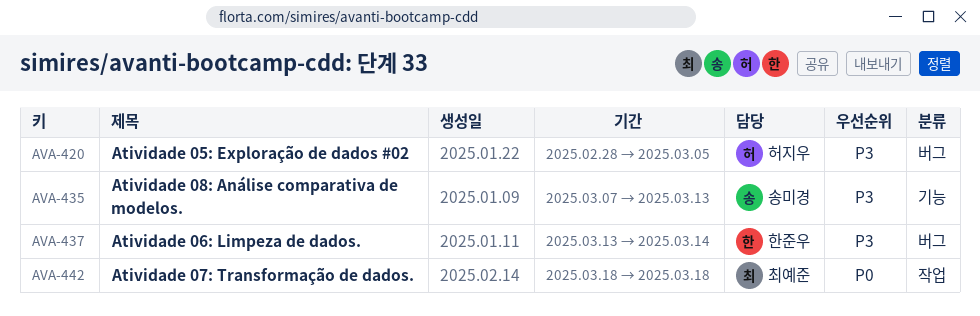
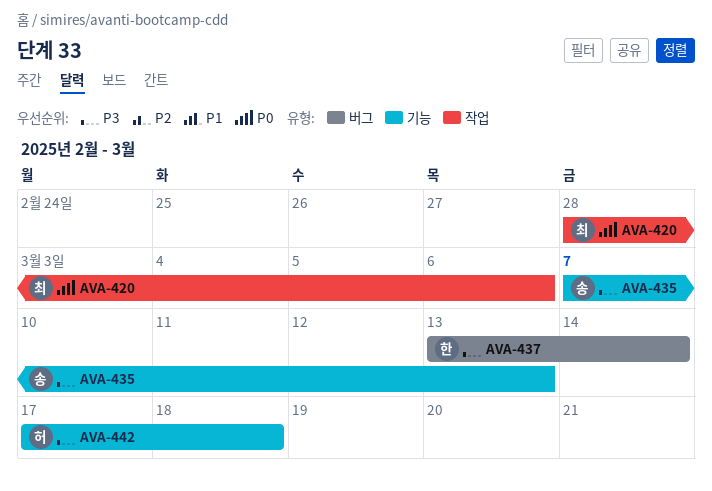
AVA-420, owner: 허지우 -> 최예준
AVA-420, priority: P3 -> P0
AVA-420, label: 버그 -> 작업
AVA-420, due: Mar 5 -> Mar 6
AVA-442, owner: 최예준 -> 허지우
AVA-442, priority: P0 -> P3
AVA-442, label: 작업 -> 기능
AVA-442, start: Mar 18 -> Mar 17

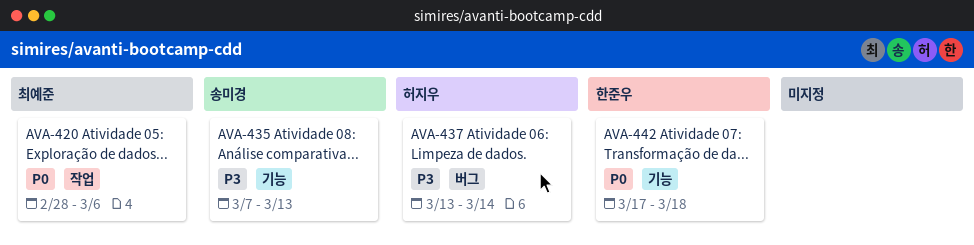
AVA-437, owner: 한준우 -> 허지우
AVA-442, owner: 허지우 -> 한준우
AVA-442, priority: P3 -> P0

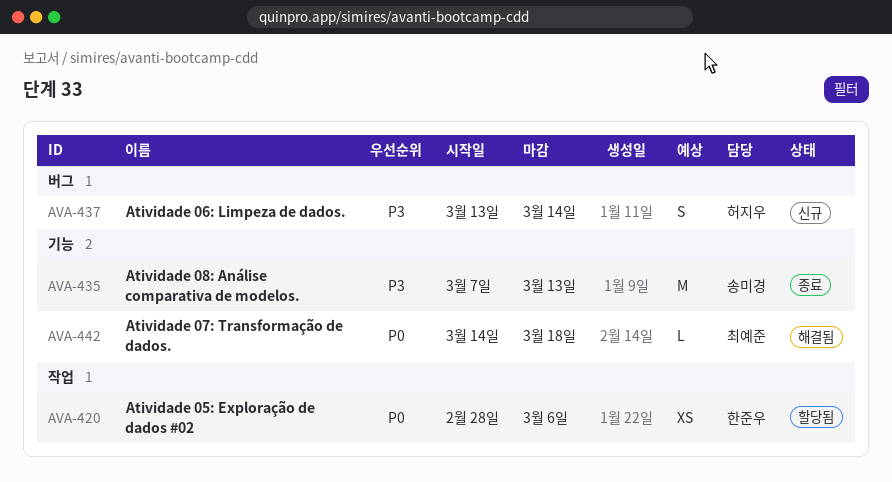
AVA-420, owner: 최예준 -> 한준우
AVA-442, owner: 한준우 -> 최예준
AVA-442, start: Mar 17 -> Mar 14

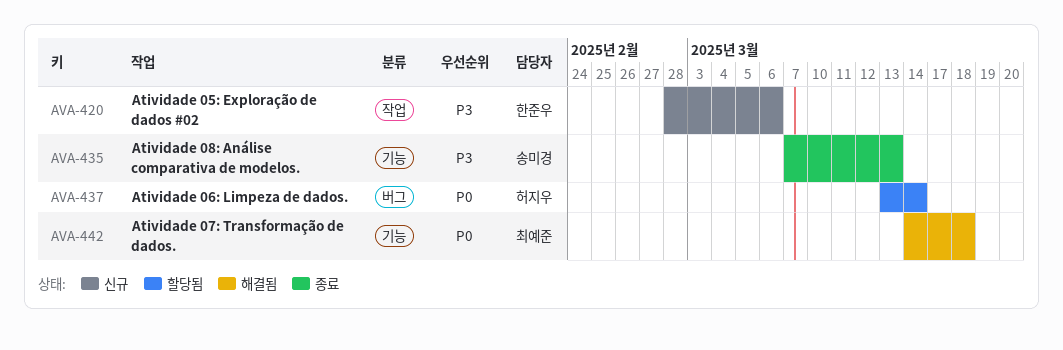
AVA-420, status: 할당됨 -> 신규
AVA-420, priority: P0 -> P3
AVA-437, status: 신규 -> 할당됨
AVA-437, priority: P3 -> P0

